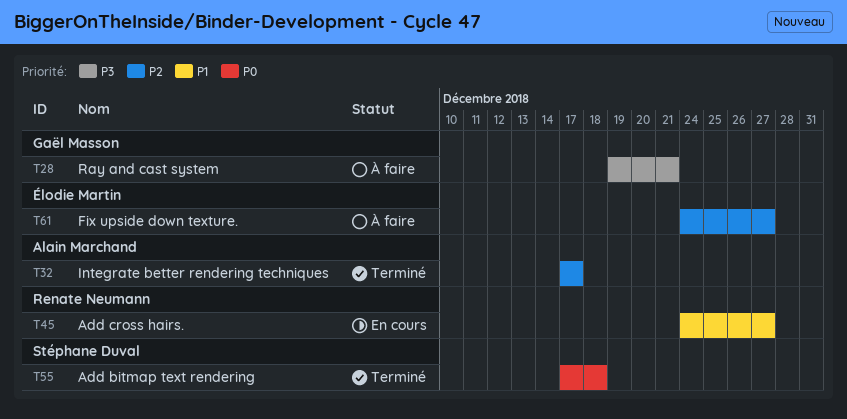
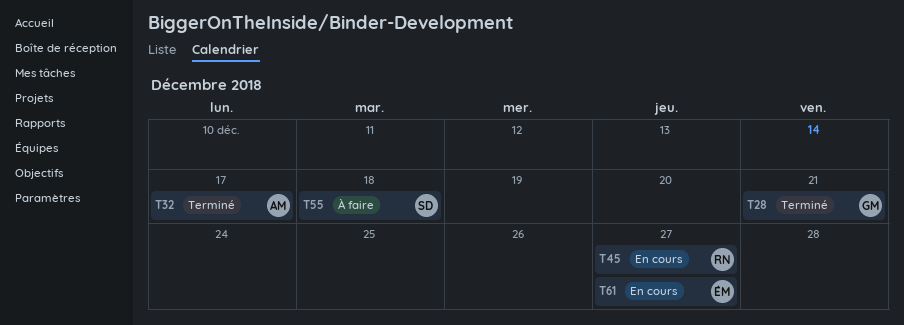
T28, status: À faire -> Terminé
T55, status: Terminé -> À faire
T61, status: À faire -> En cours

